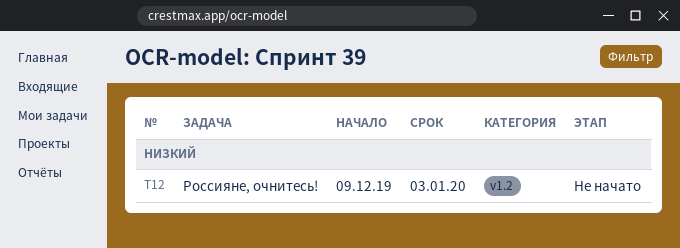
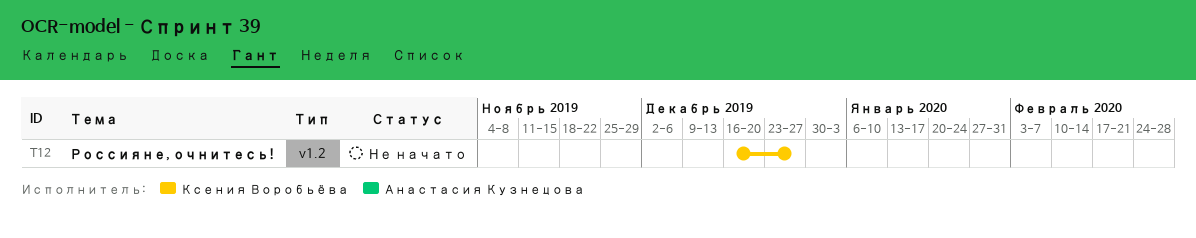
T12, start: Dec 9 -> Dec 16
T12, due: Jan 3 -> Dec 27

